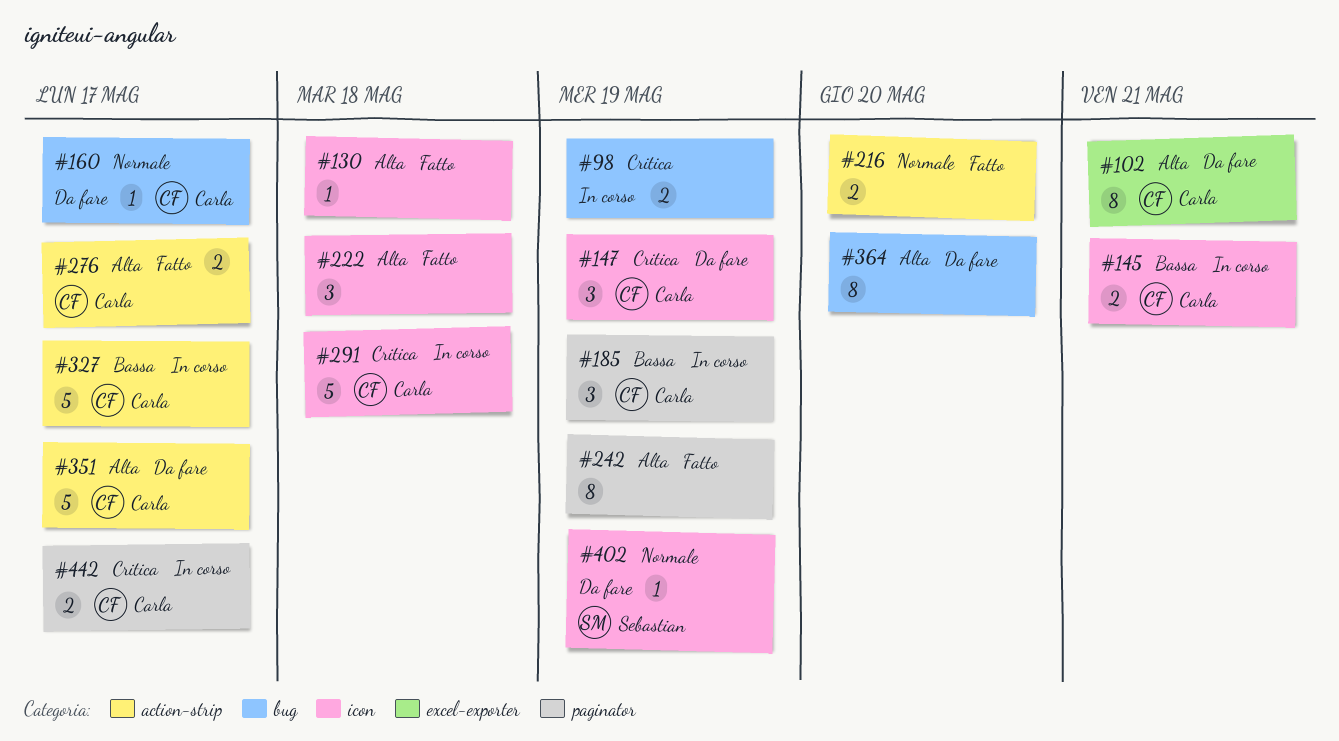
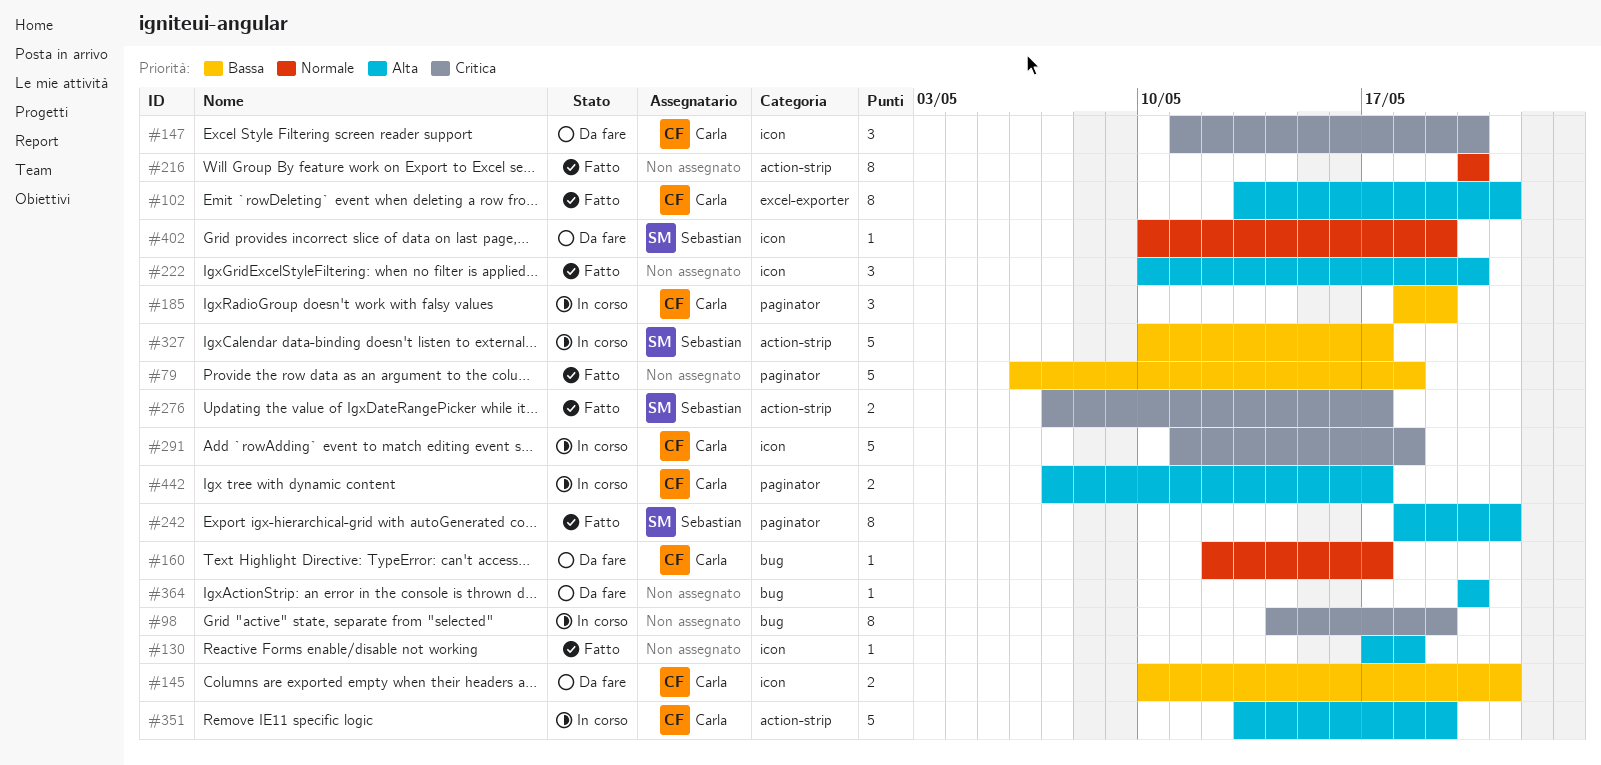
#79: none -> present
#98, estimate: 2 -> 8
#102, status: Da fare -> Fatto
#145, status: In corso -> Da fare
#147, due: May 19 -> May 20
#216, estimate: 2 -> 8
#222, due: May 18 -> May 20
#242, owner: none -> Sebastian
#242, due: May 19 -> May 21
#276, owner: Carla -> Sebastian
#276, priority: Alta -> Critica
#327, owner: Carla -> Sebastian
#351, status: Da fare -> In corso
#351, due: May 17 -> May 19
#364, estimate: 8 -> 1
#442, priority: Critica -> Alta

